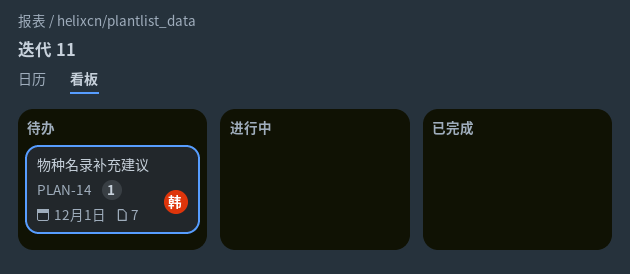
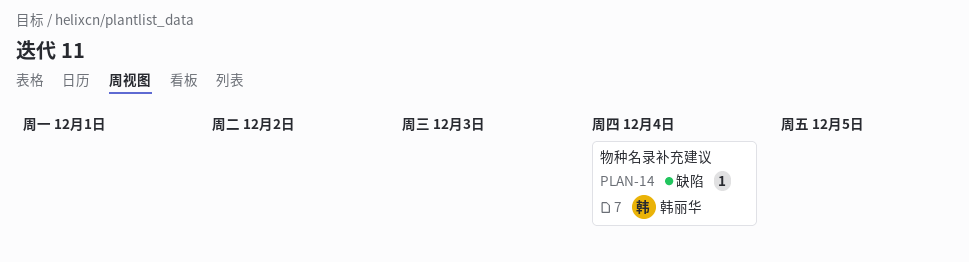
PLAN-14, due: Dec 1 -> Dec 4

